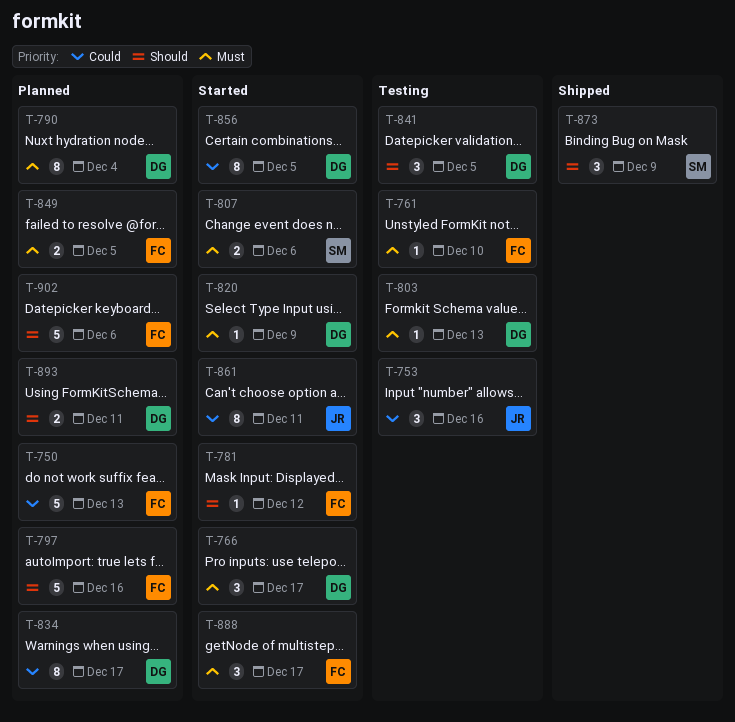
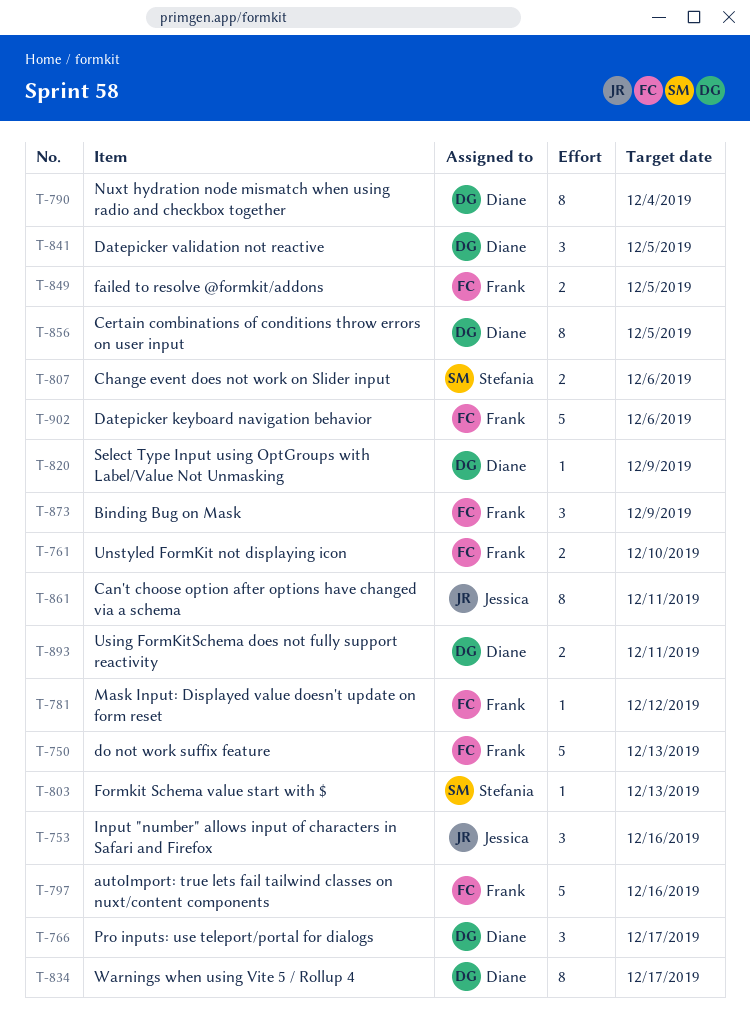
T-761, estimate: 1 -> 2
T-803, owner: Diane -> Stefania
T-873, owner: Stefania -> Frank
T-888: present -> none

